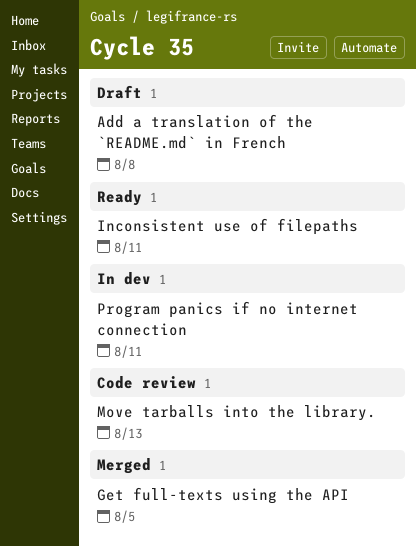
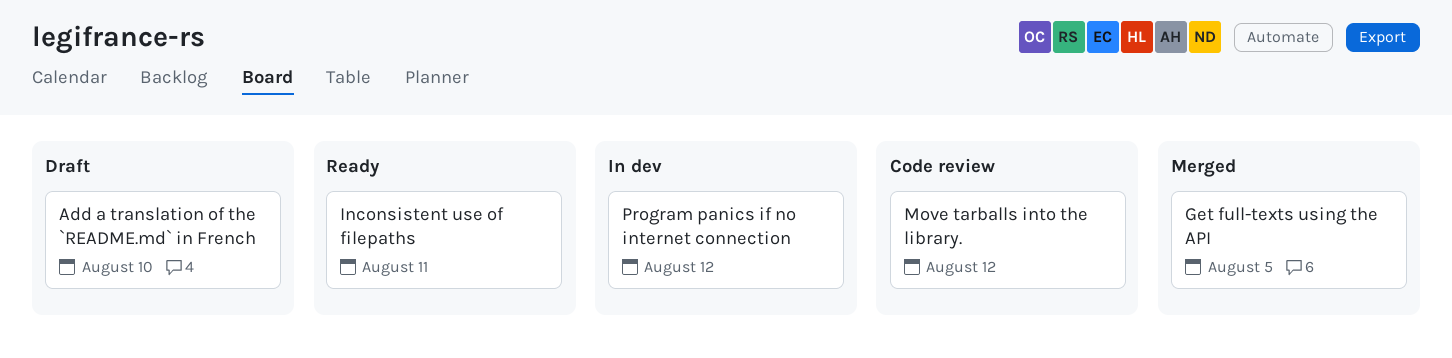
Add a translation of the `README.md` in French, due: Aug 8 -> Aug 10
Move tarballs into the library., due: Aug 13 -> Aug 12
Program panics if no internet connection, due: Aug 11 -> Aug 12

